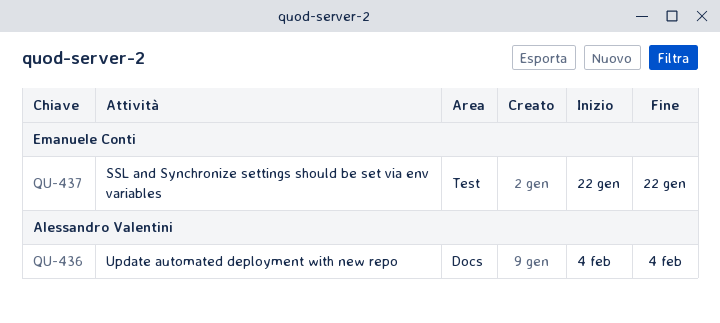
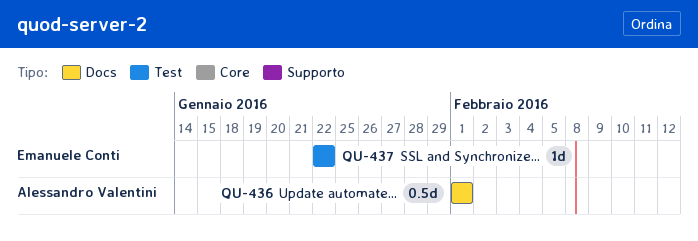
QU-436, start: Feb 4 -> Feb 1
QU-436, due: Feb 4 -> Feb 1

